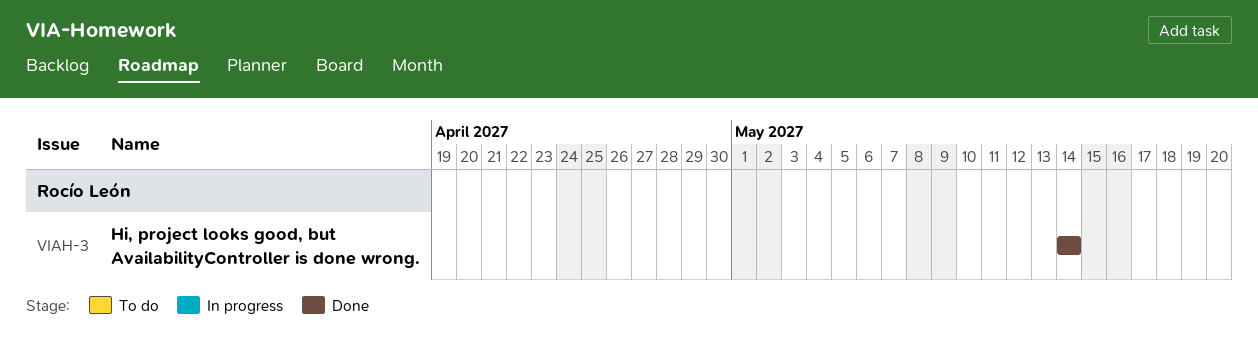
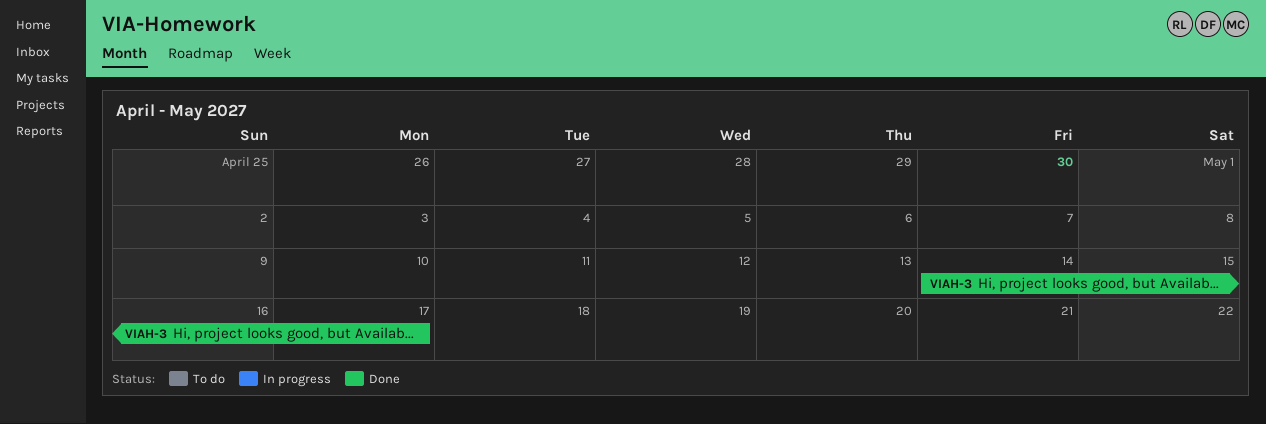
VIAH-3, due: May 14 -> May 17

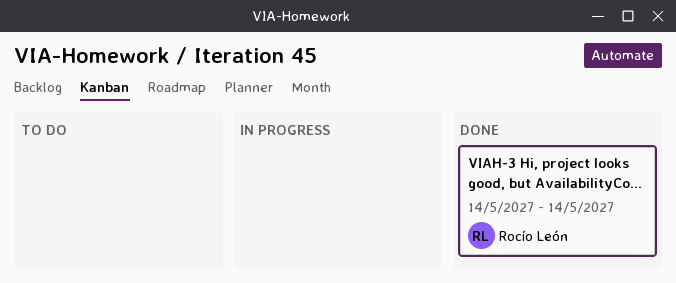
VIAH-3, due: May 17 -> May 14

